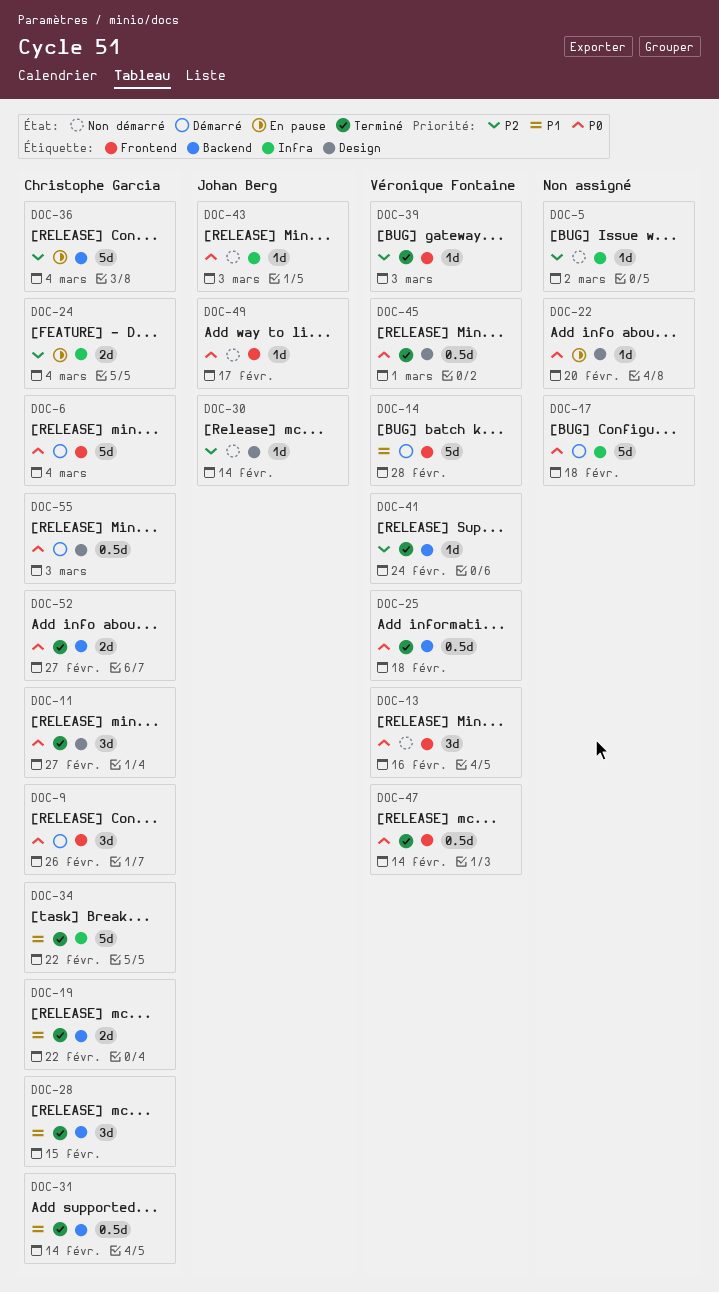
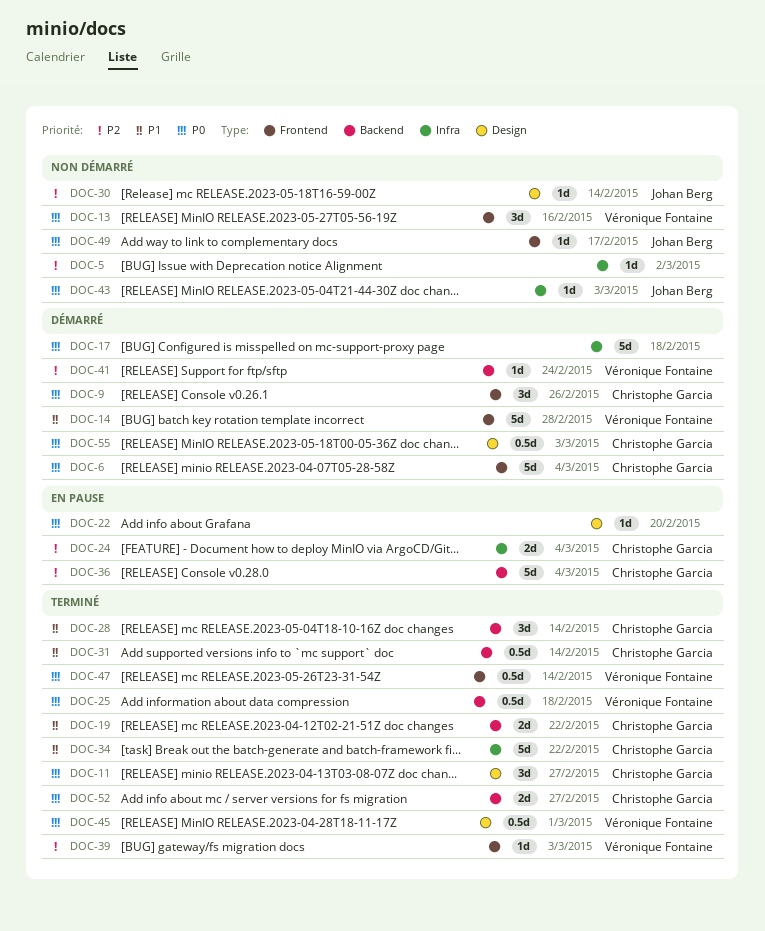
DOC-28, due: Feb 15 -> Feb 14
DOC-41, status: Terminé -> Démarré

